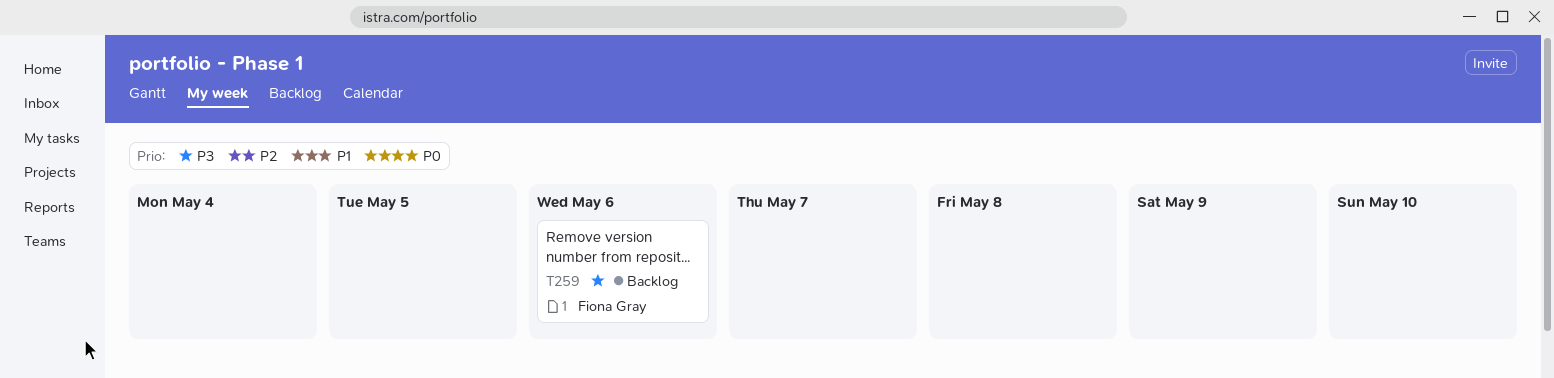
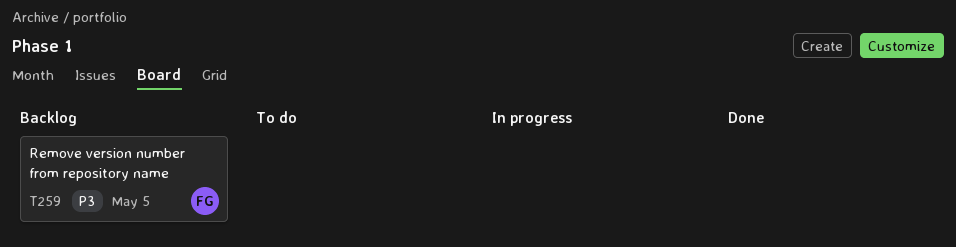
T259, due: May 6 -> May 5

